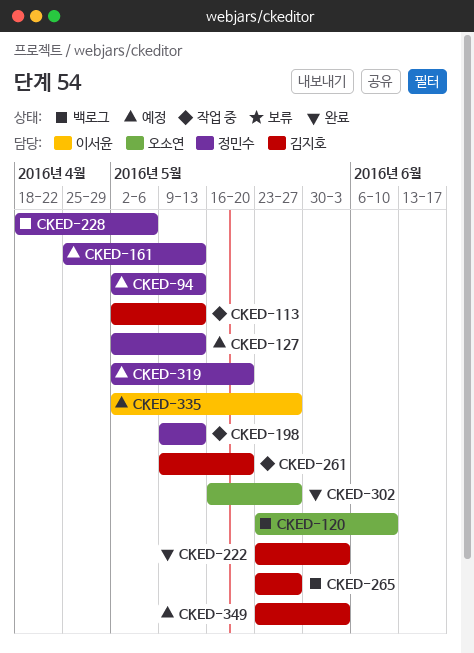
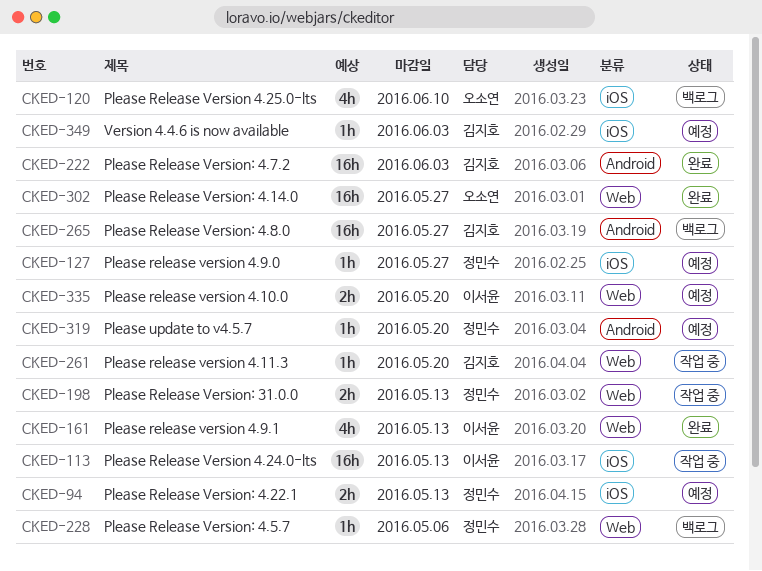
CKED-113, owner: 김지호 -> 이서윤
CKED-127, due: May 13 -> May 27
CKED-161, status: 예정 -> 완료
CKED-161, owner: 정민수 -> 이서윤
CKED-335, due: May 27 -> May 20

